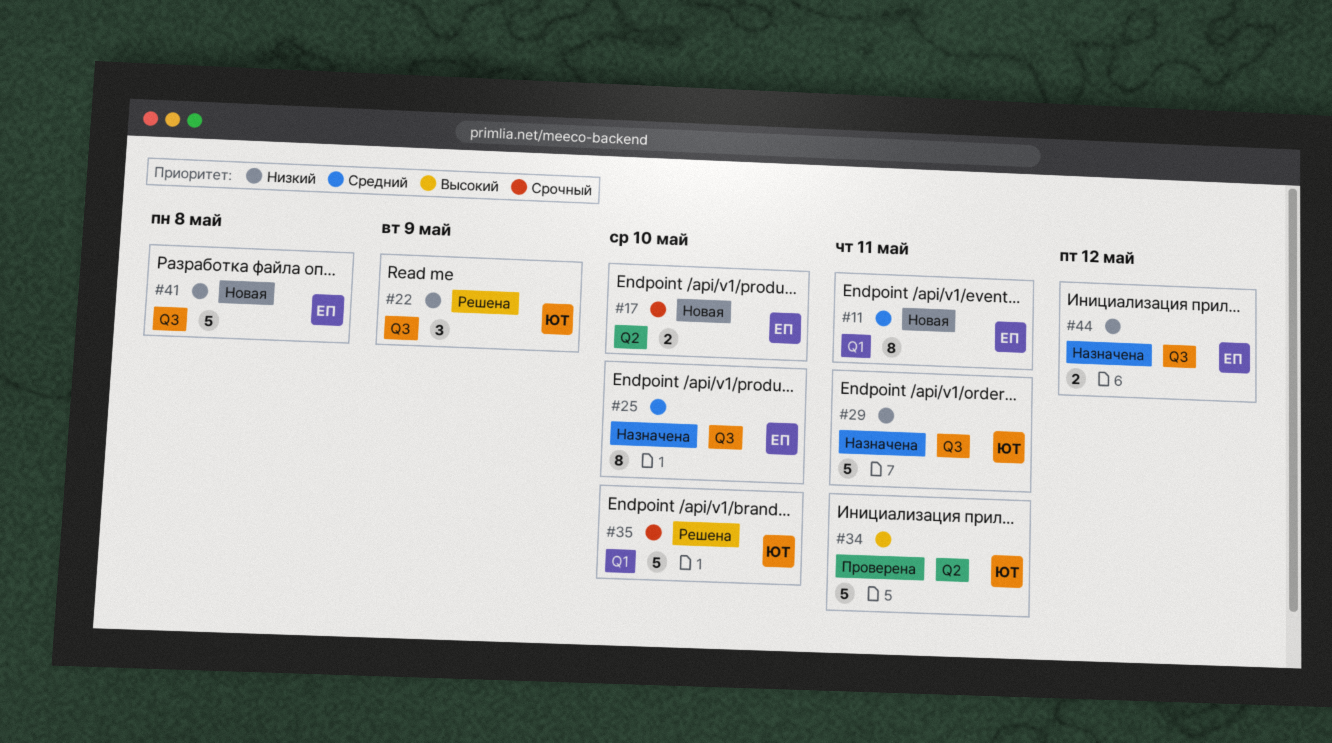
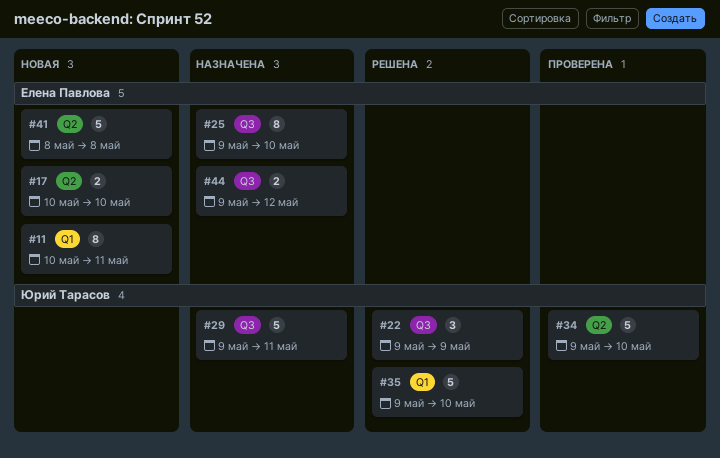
#34, due: May 11 -> May 10
#41, label: Q3 -> Q2

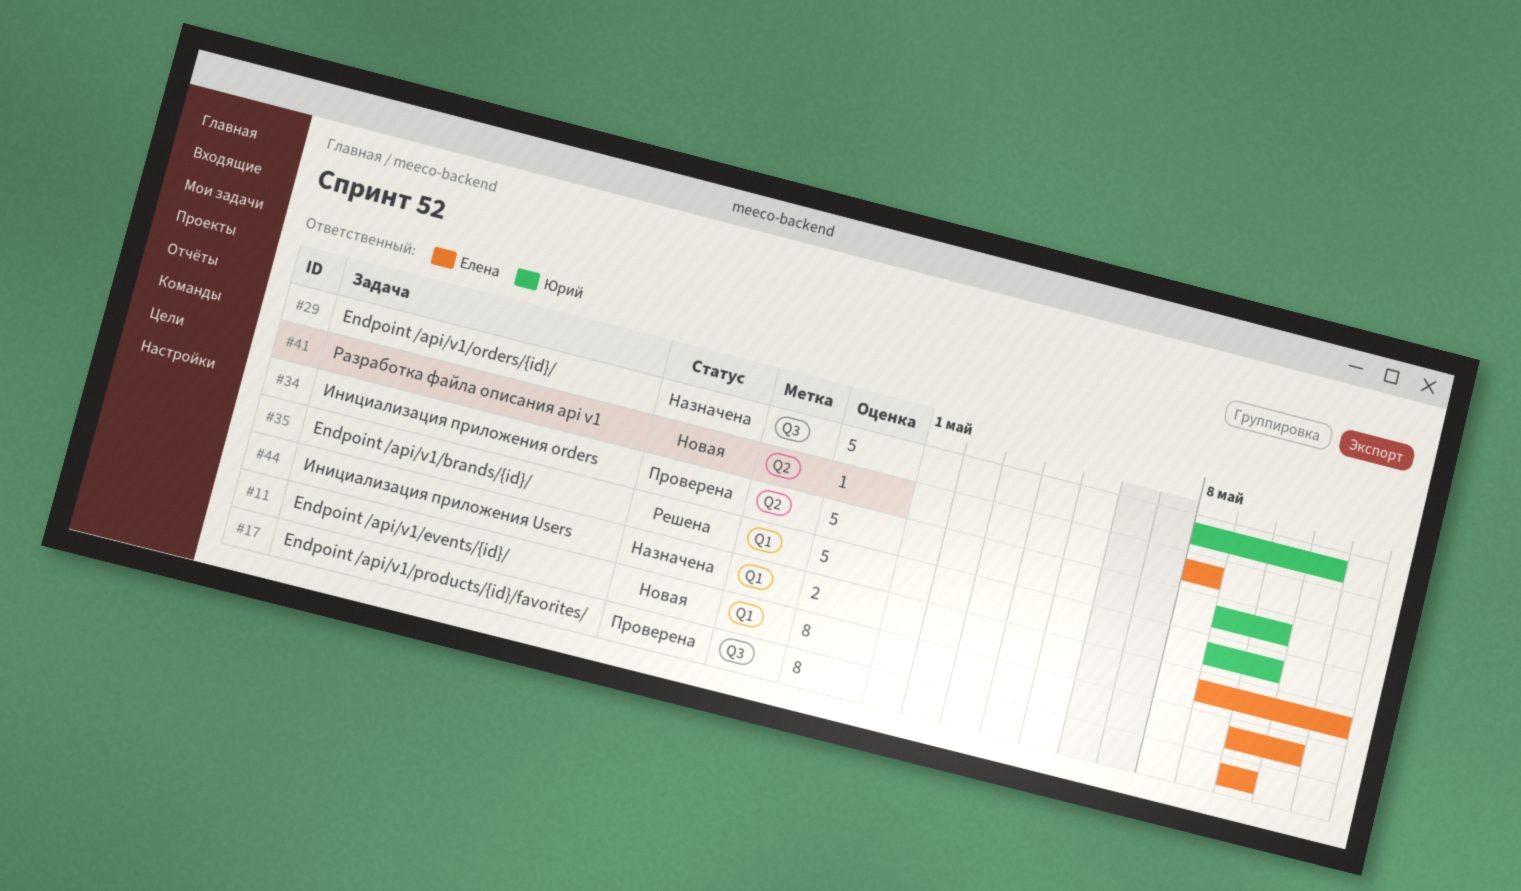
#17, status: Новая -> Проверена
#17, label: Q2 -> Q3
#17, estimate: 2 -> 8
#22: present -> none
#25: present -> none
#29, start: May 9 -> May 8
#41, estimate: 5 -> 1
#44, label: Q3 -> Q1

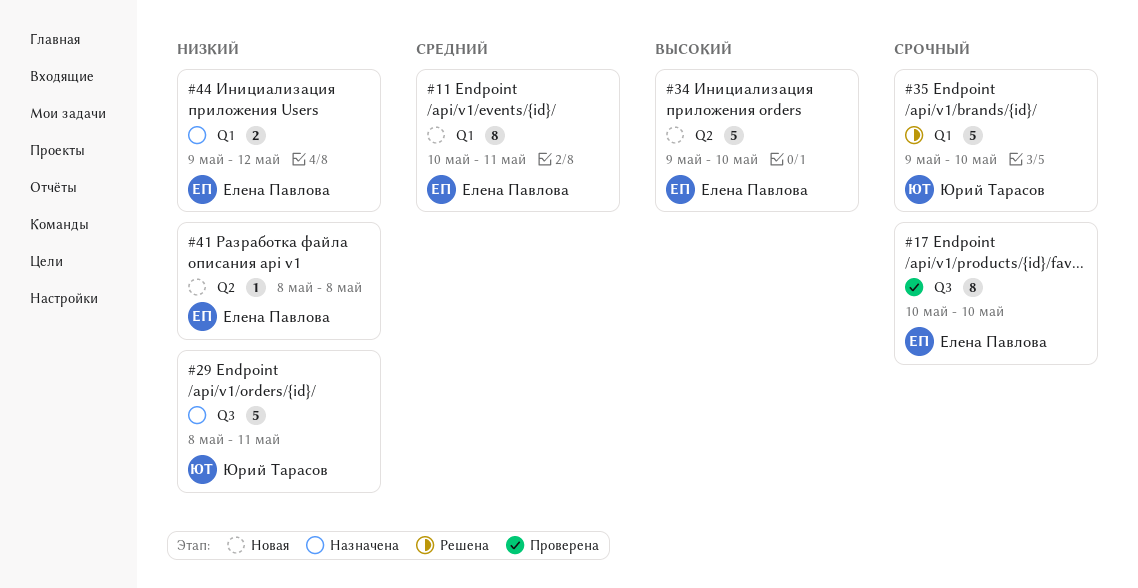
#34, status: Проверена -> Новая
#34, owner: Юрий Тарасов -> Елена Павлова

